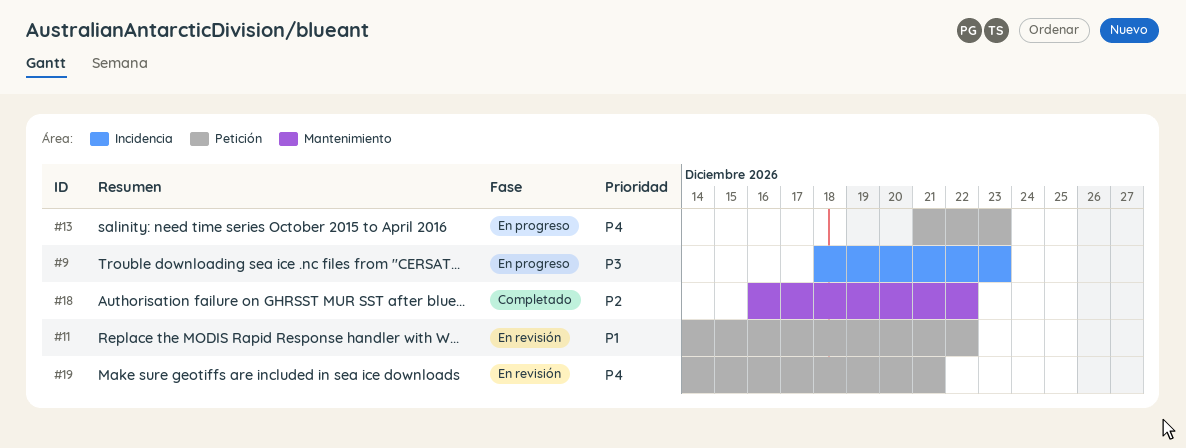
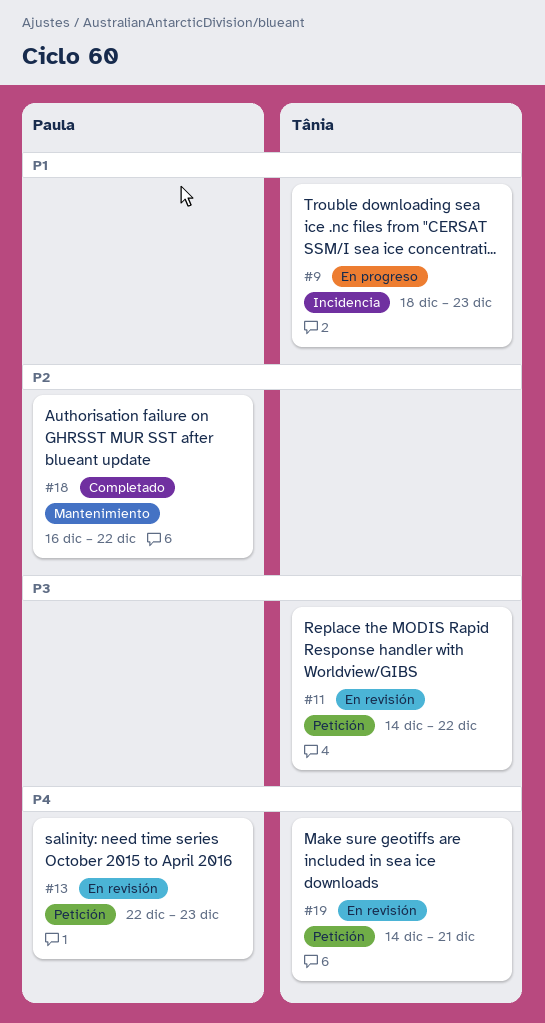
#9, priority: P3 -> P1
#11, priority: P1 -> P3
#13, status: En progreso -> En revisión
#13, start: Dec 21 -> Dec 22

